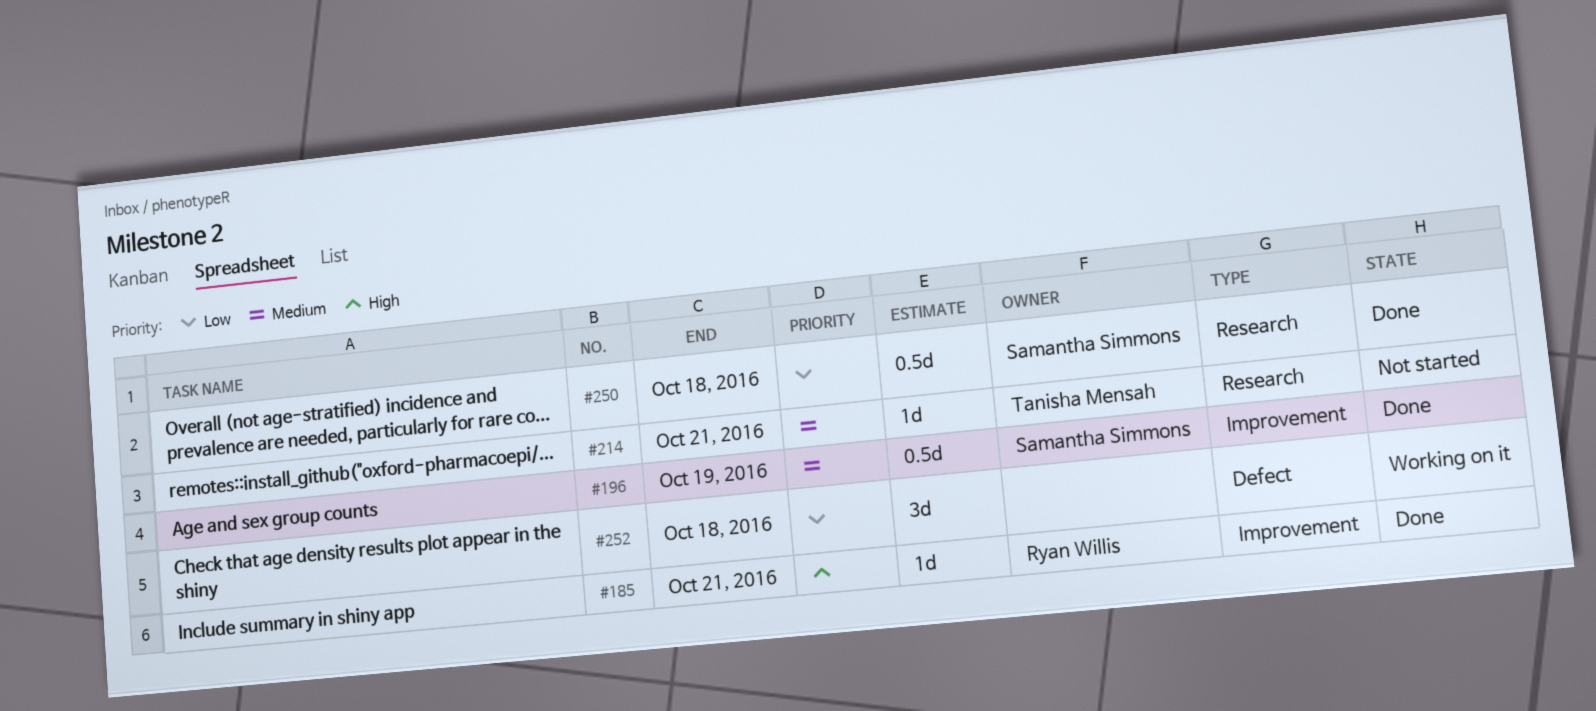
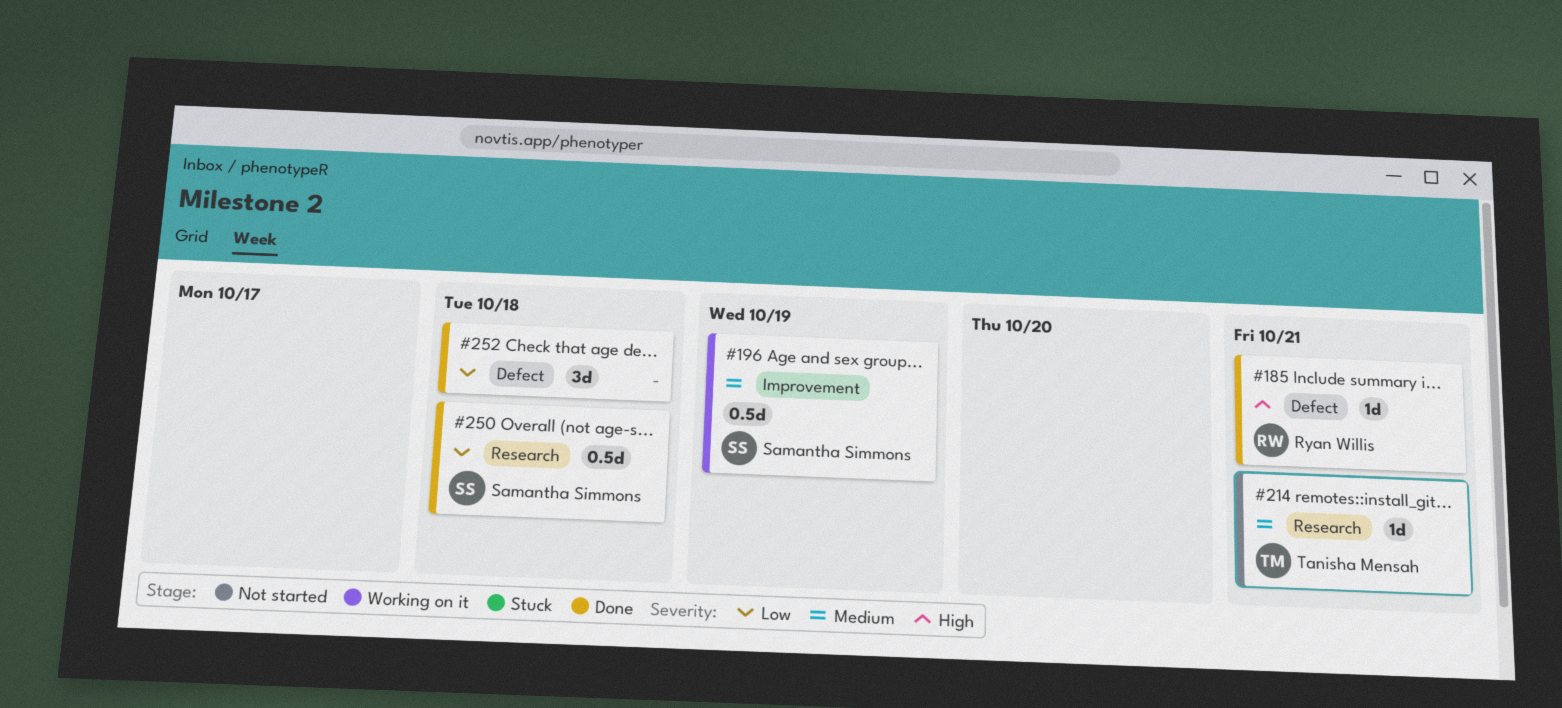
#185, label: Improvement -> Defect
#196, status: Done -> Working on it
#252, status: Working on it -> Done

